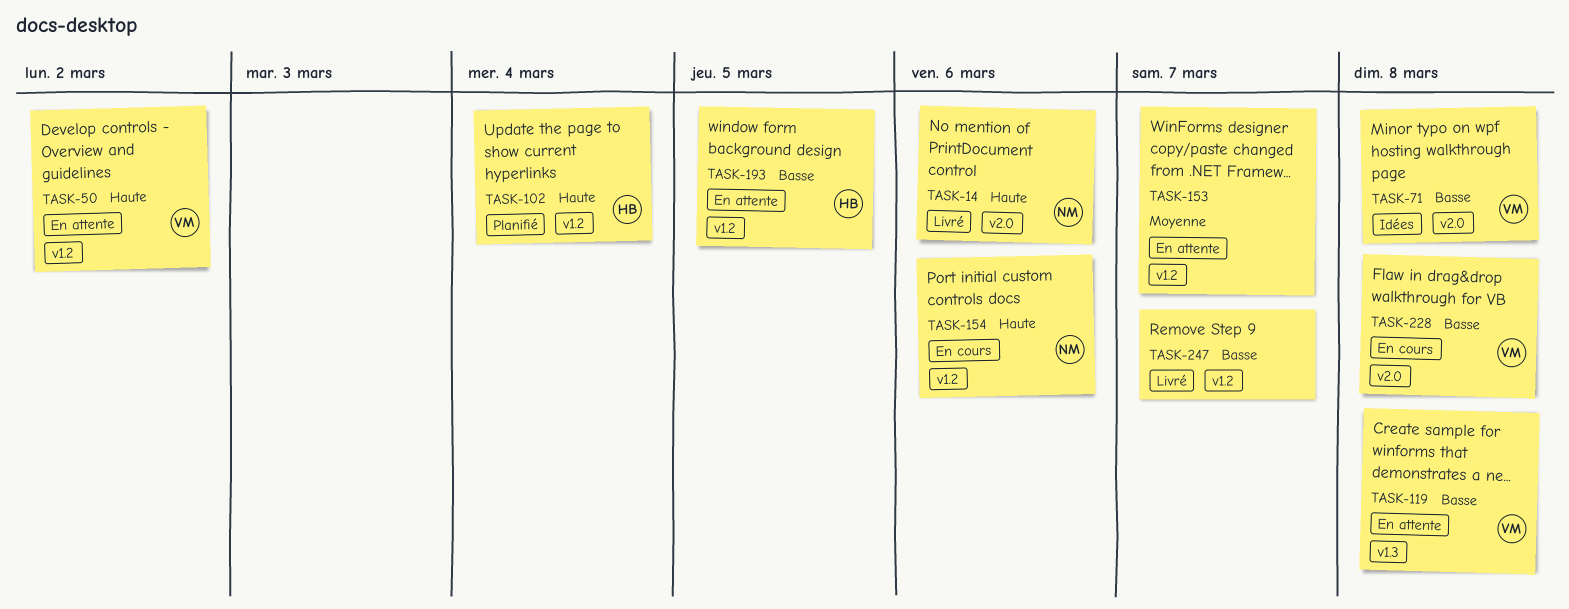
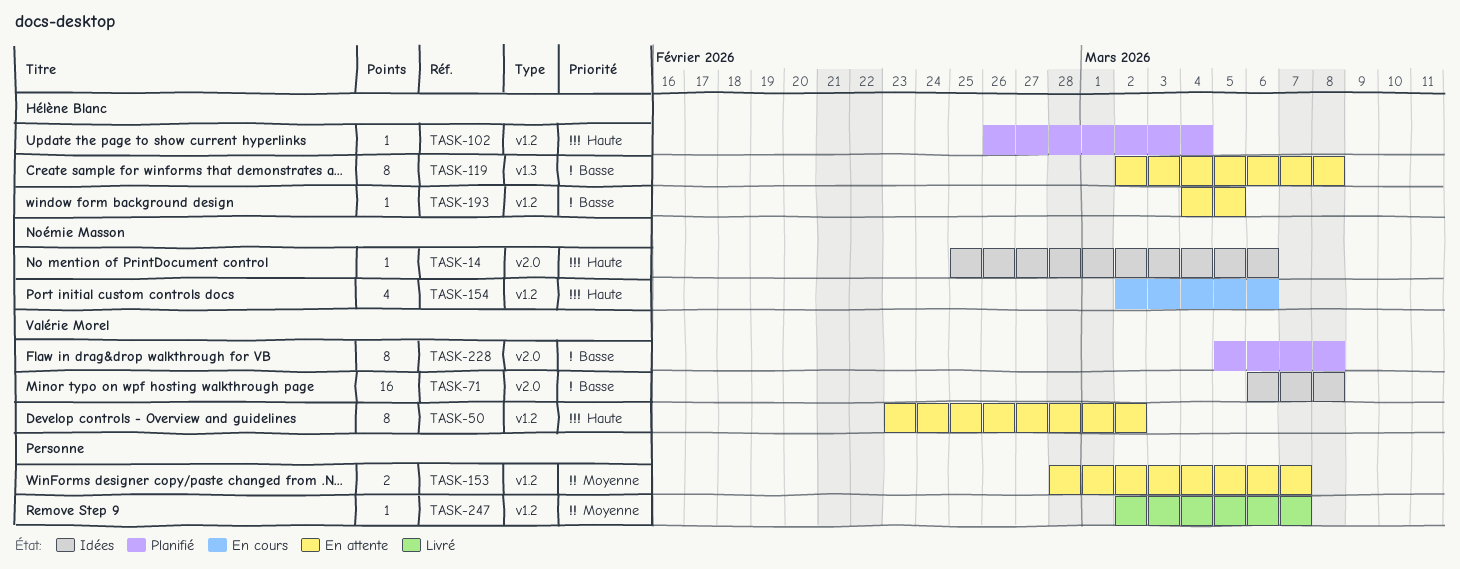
TASK-14, status: Livré -> Idées
TASK-119, owner: Valérie Morel -> Hélène Blanc
TASK-228, status: En cours -> Planifié
TASK-247, priority: Basse -> Moyenne

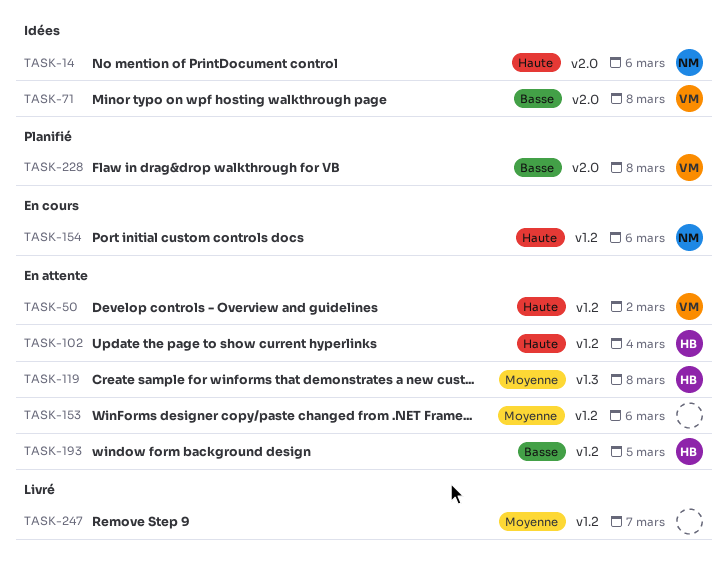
TASK-102, status: Planifié -> En attente
TASK-119, priority: Basse -> Moyenne
TASK-153, due: Mar 7 -> Mar 6

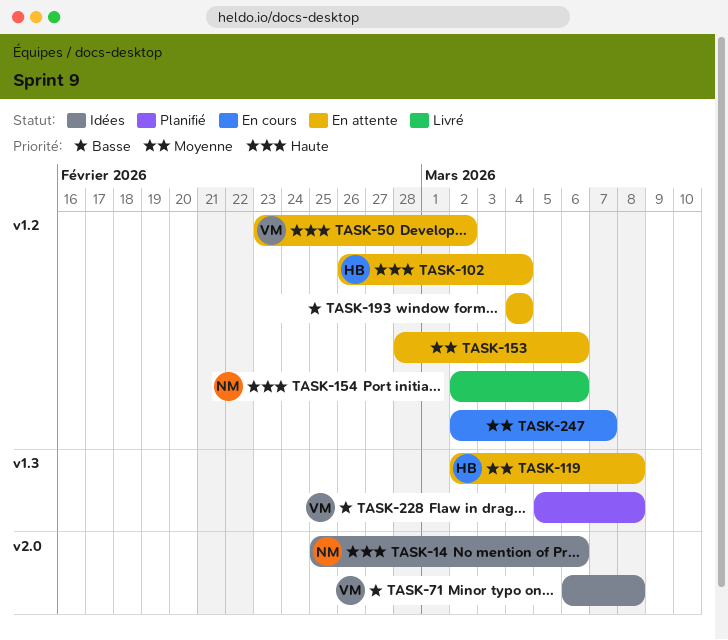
TASK-154, status: En cours -> Livré
TASK-193, owner: HB -> none
TASK-193, due: Mar 5 -> Mar 4
TASK-228, label: v2.0 -> v1.3
TASK-247, status: Livré -> En cours

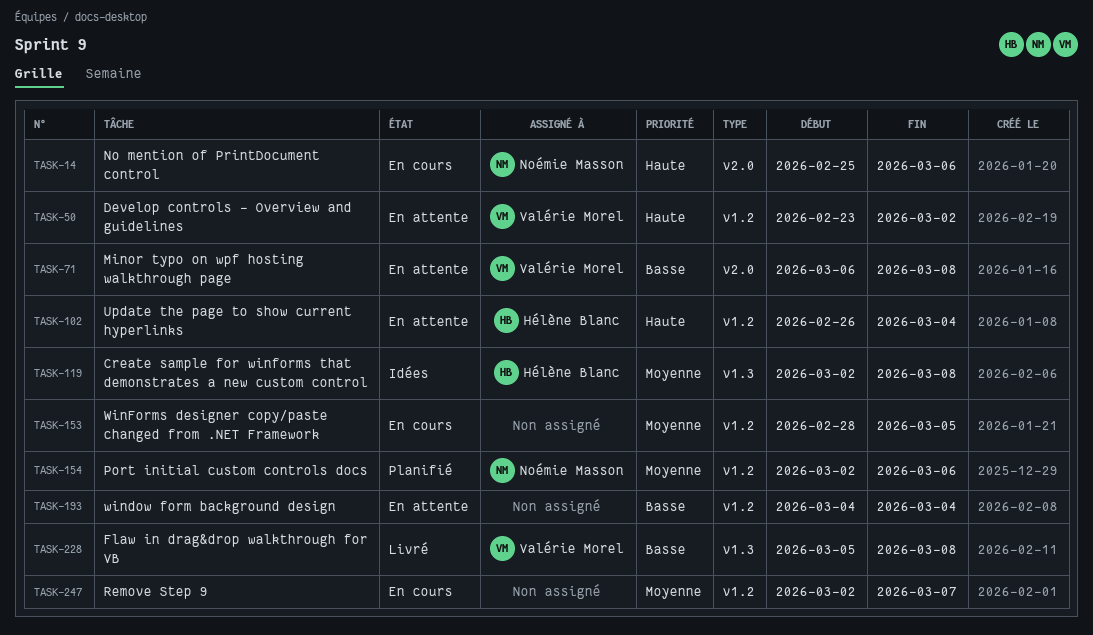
TASK-14, status: Idées -> En cours
TASK-71, status: Idées -> En attente
TASK-119, status: En attente -> Idées
TASK-153, status: En attente -> En cours
TASK-153, due: Mar 6 -> Mar 5
TASK-154, status: Livré -> Planifié
TASK-154, priority: Haute -> Moyenne
TASK-228, status: Planifié -> Livré

